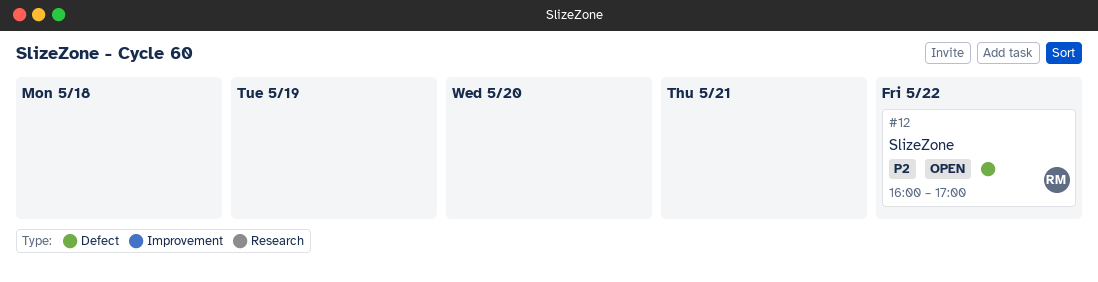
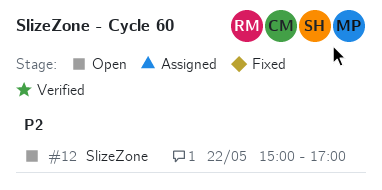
#12, begins: 16:00 -> 15:00

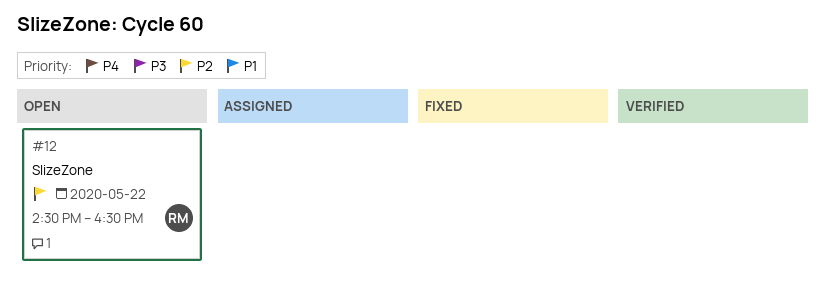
#12, begins: 15:00 -> 14:30
#12, ends: 17:00 -> 16:30

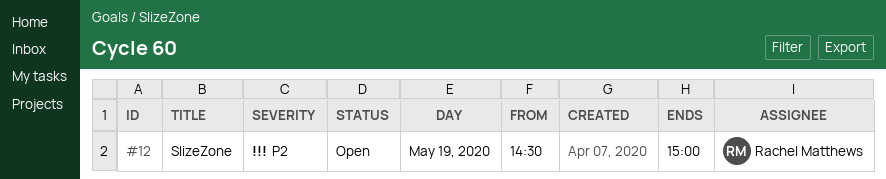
#12, day: May 22 -> May 19
#12, ends: 16:30 -> 15:00

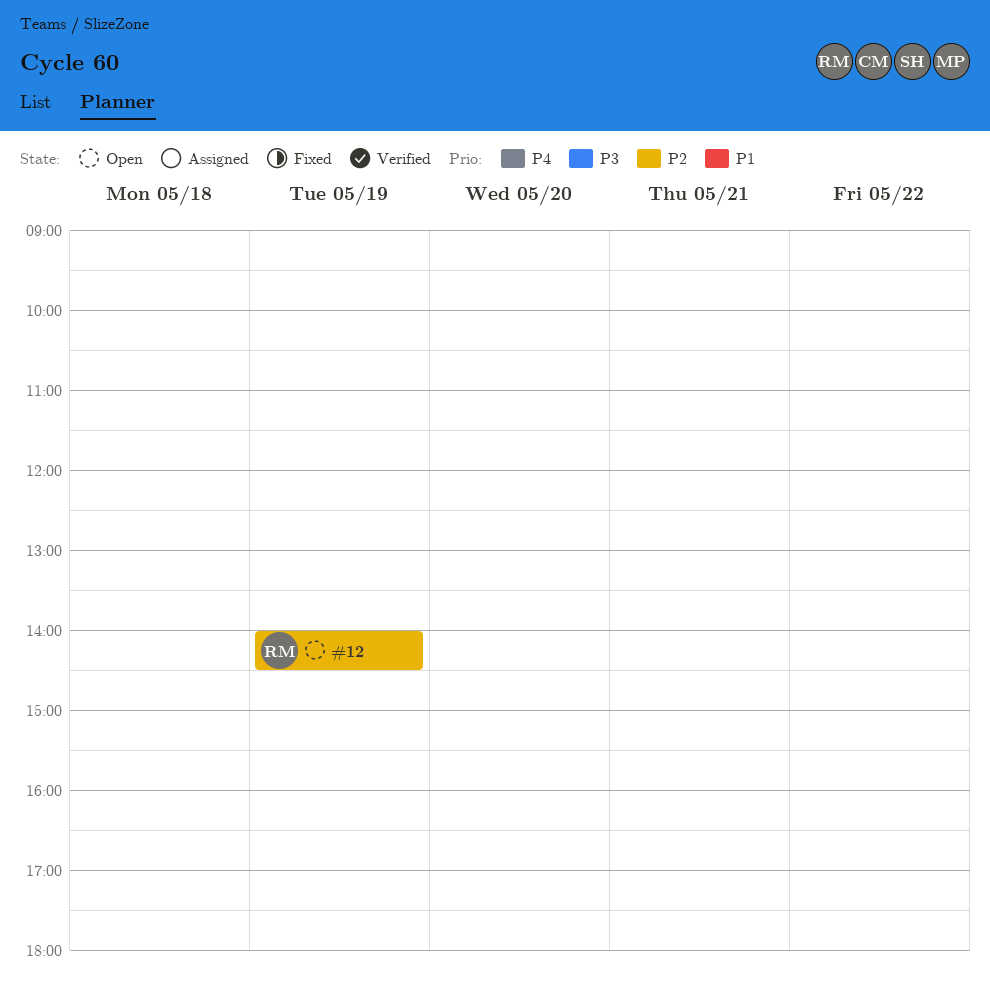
#12, begins: 14:30 -> 14:00
#12, ends: 15:00 -> 14:30

